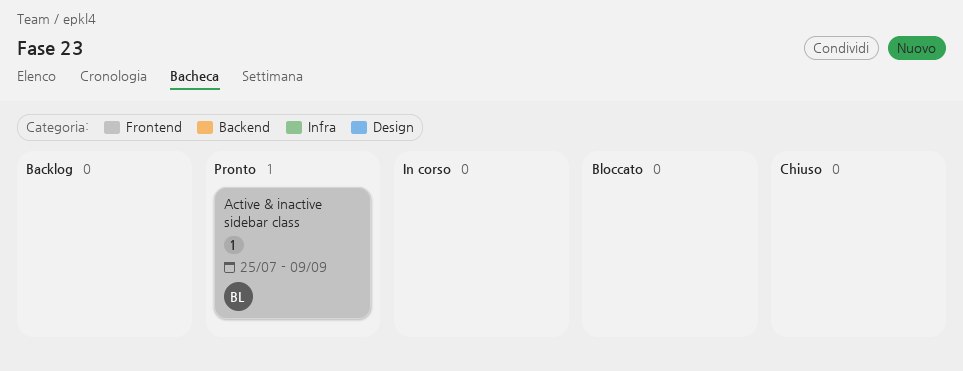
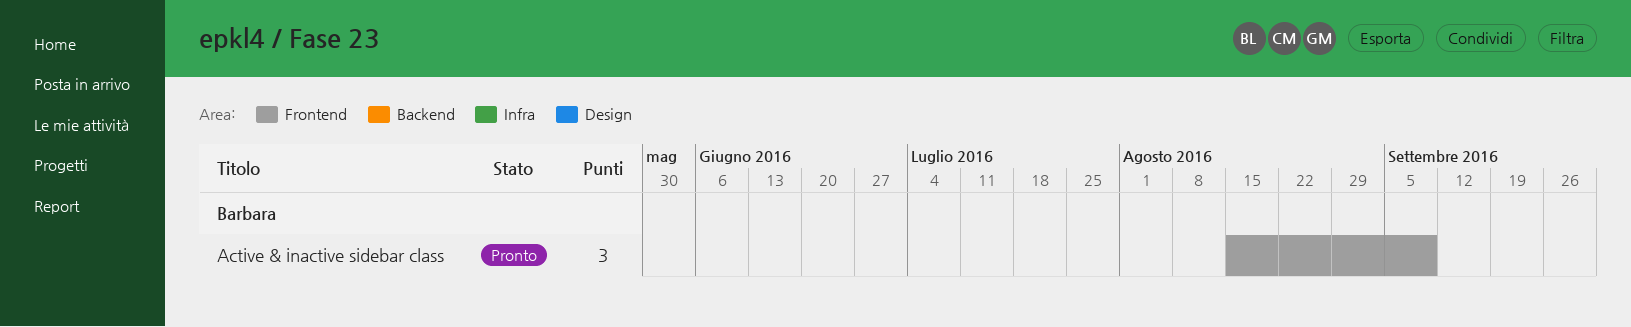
Active & inactive sidebar class, estimate: 1 -> 3
Active & inactive sidebar class, start: Jul 25 -> Aug 15

